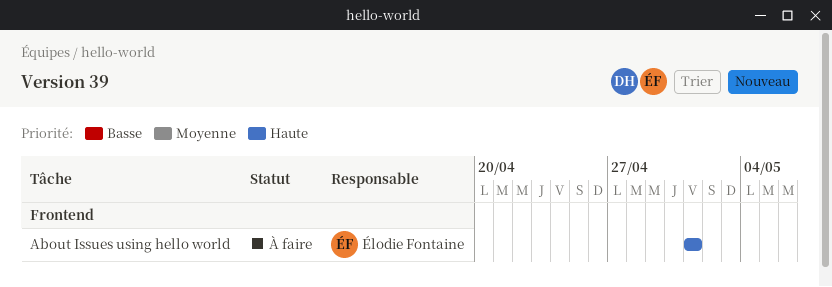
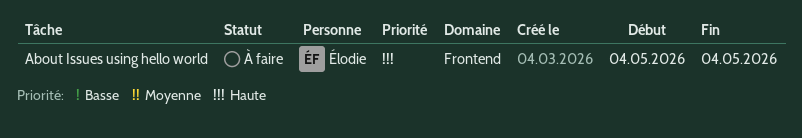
About Issues using hello world, start: May 1 -> May 4
About Issues using hello world, due: May 1 -> May 4

